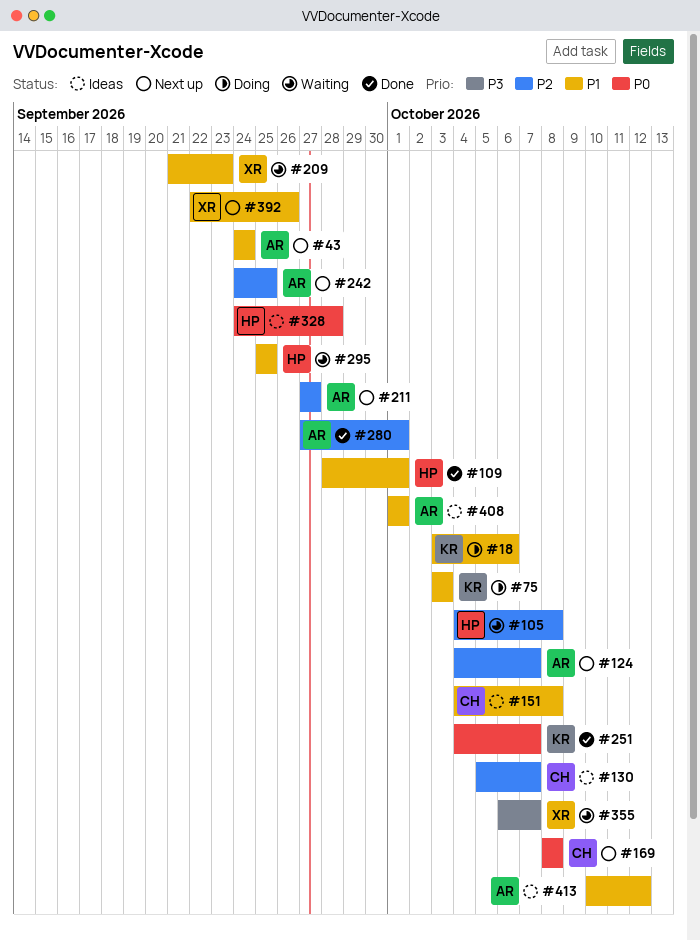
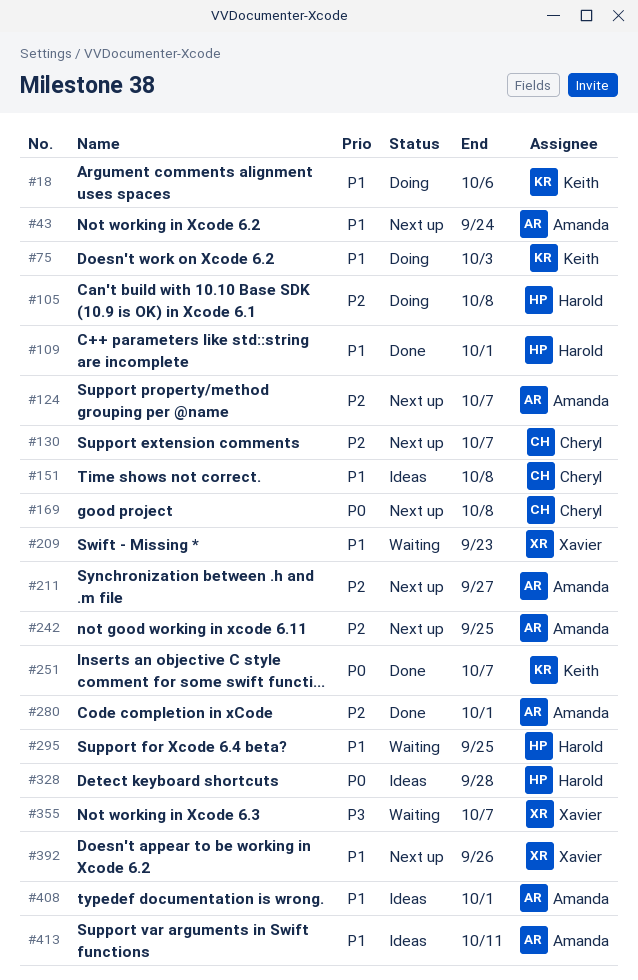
#105, status: Waiting -> Doing
#130, status: Ideas -> Next up
#413, due: Oct 12 -> Oct 11

